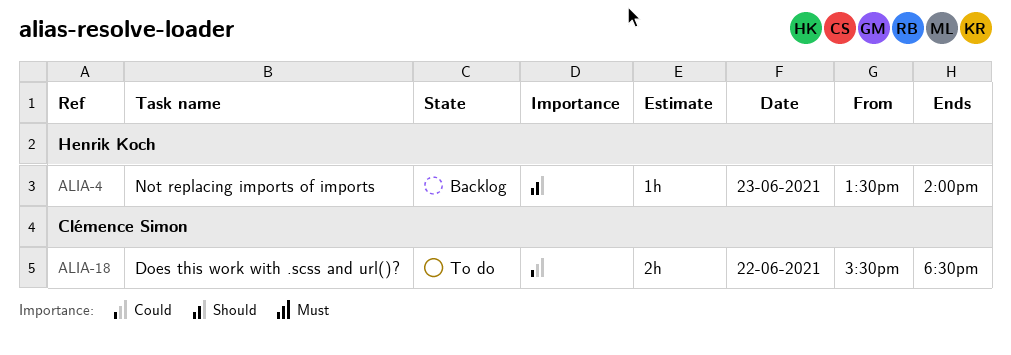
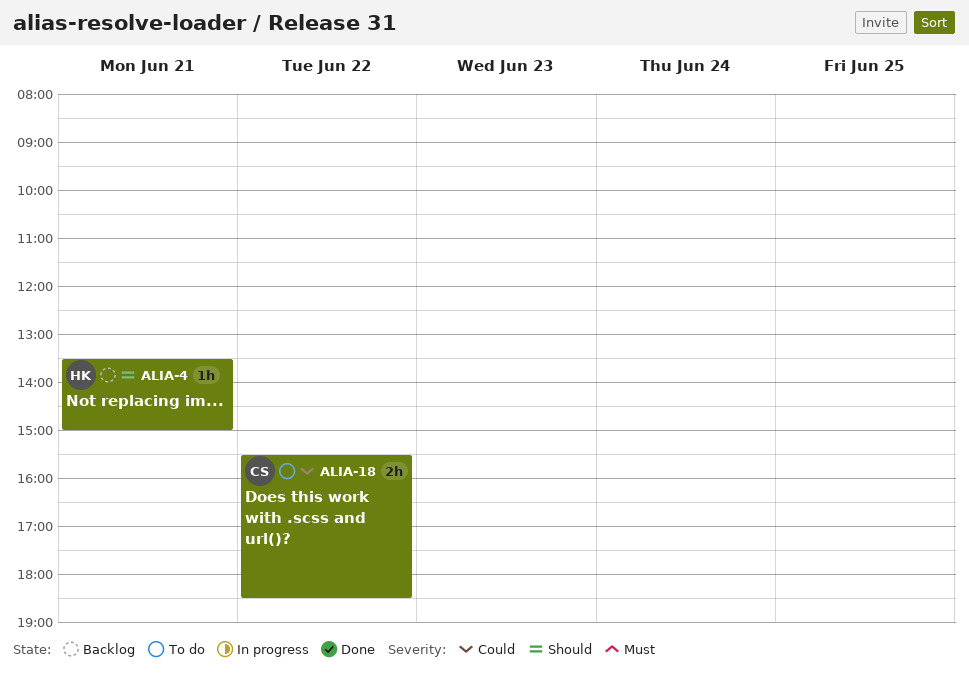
ALIA-4, day: Jun 23 -> Jun 21
ALIA-4, ends: 14:00 -> 15:00

